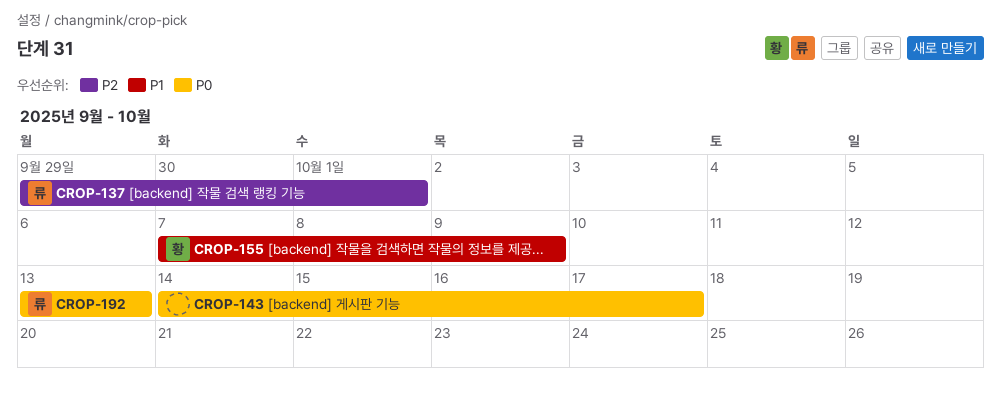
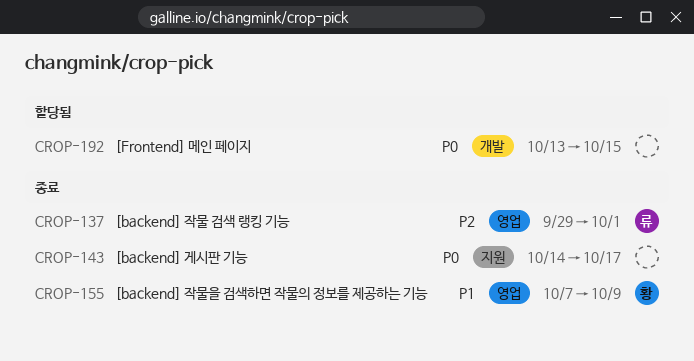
CROP-192, owner: 류 -> none
CROP-192, due: Oct 13 -> Oct 15

